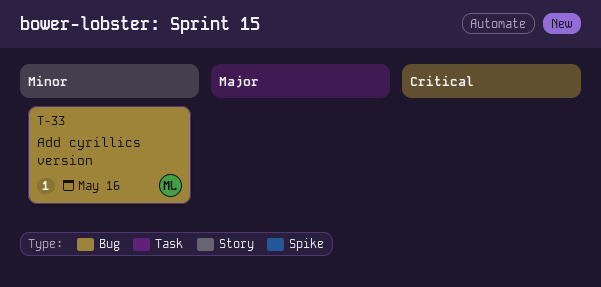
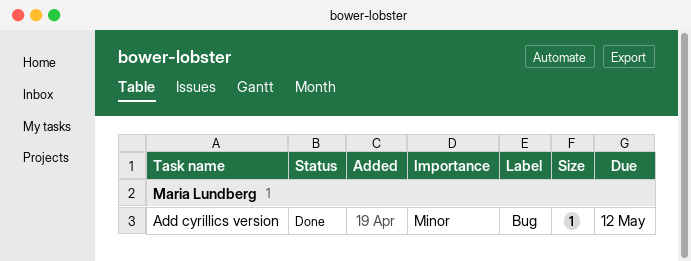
Add cyrillics version, due: May 16 -> May 12

